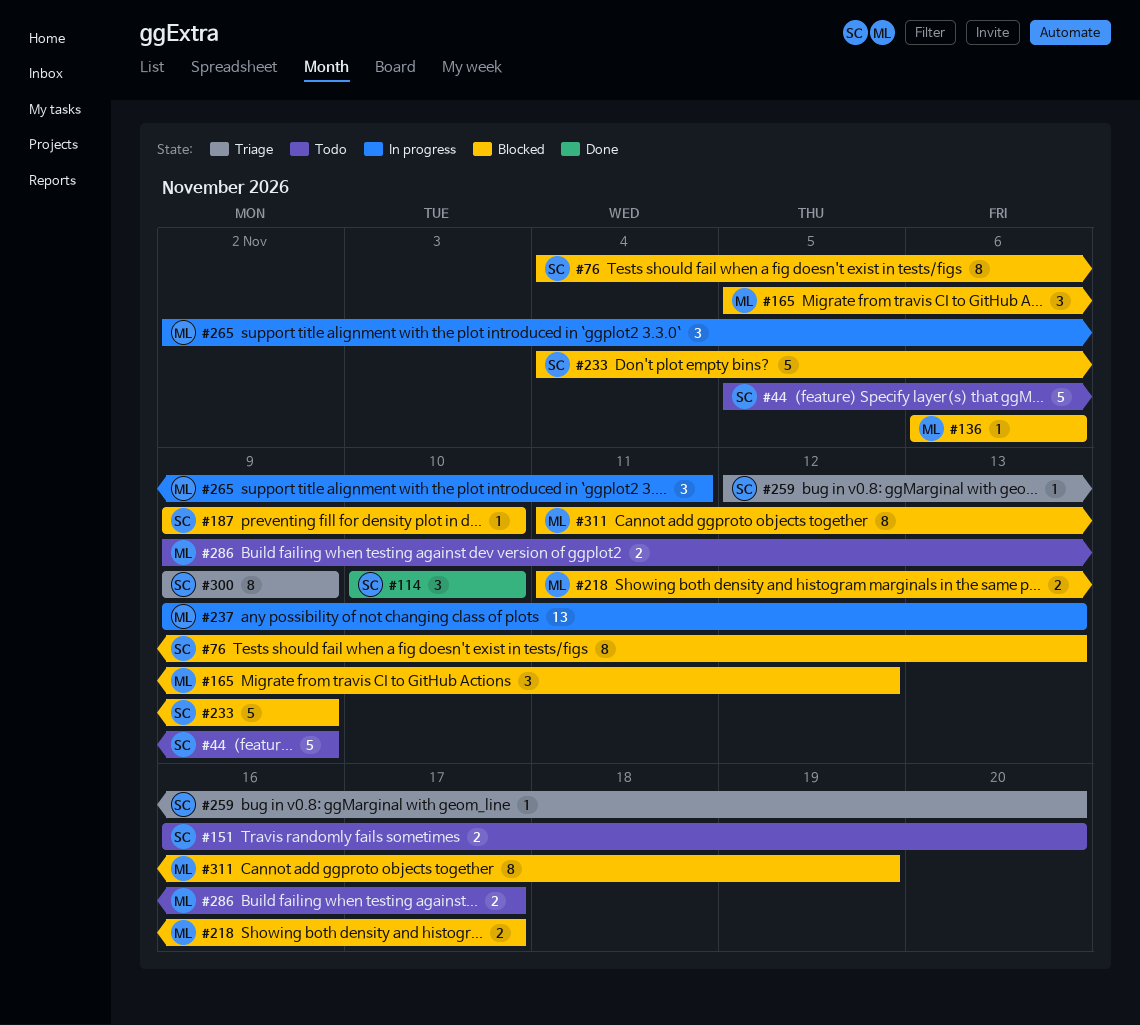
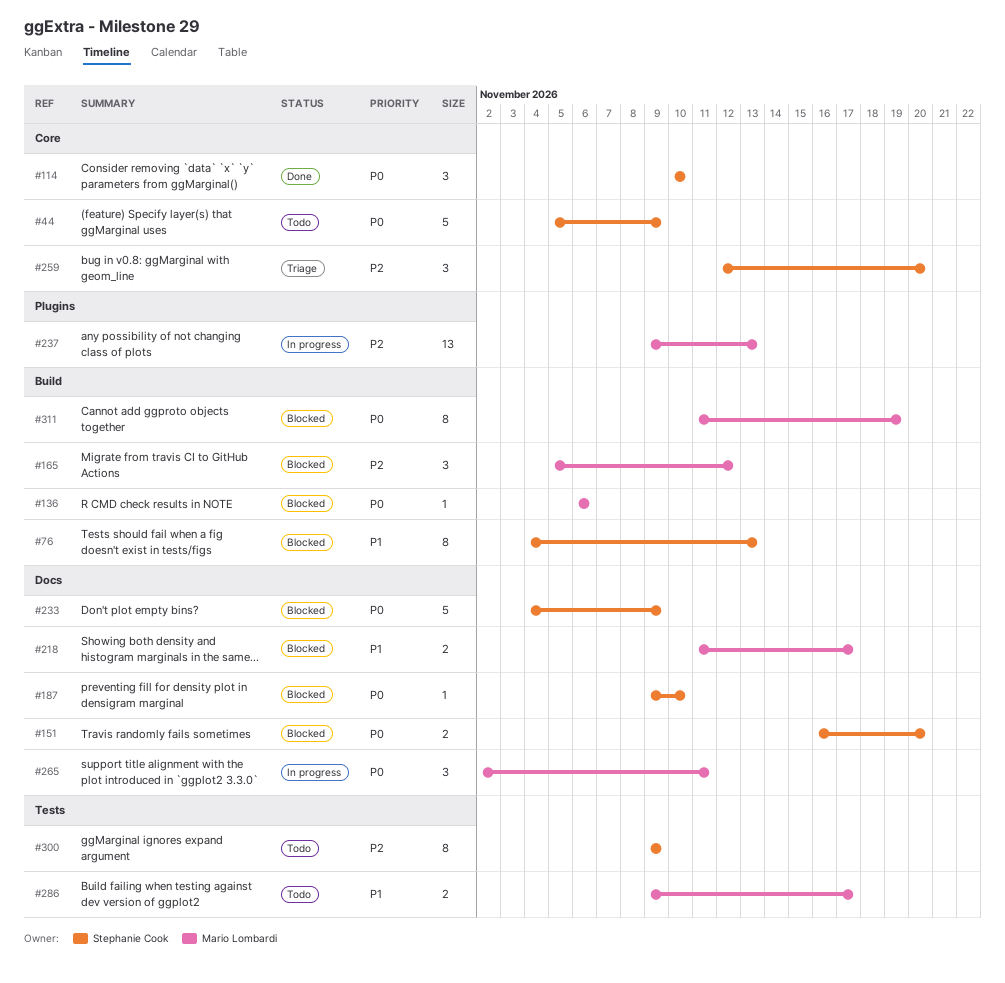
#151, status: Todo -> Blocked
#259, estimate: 1 -> 3
#300, status: Triage -> Todo

